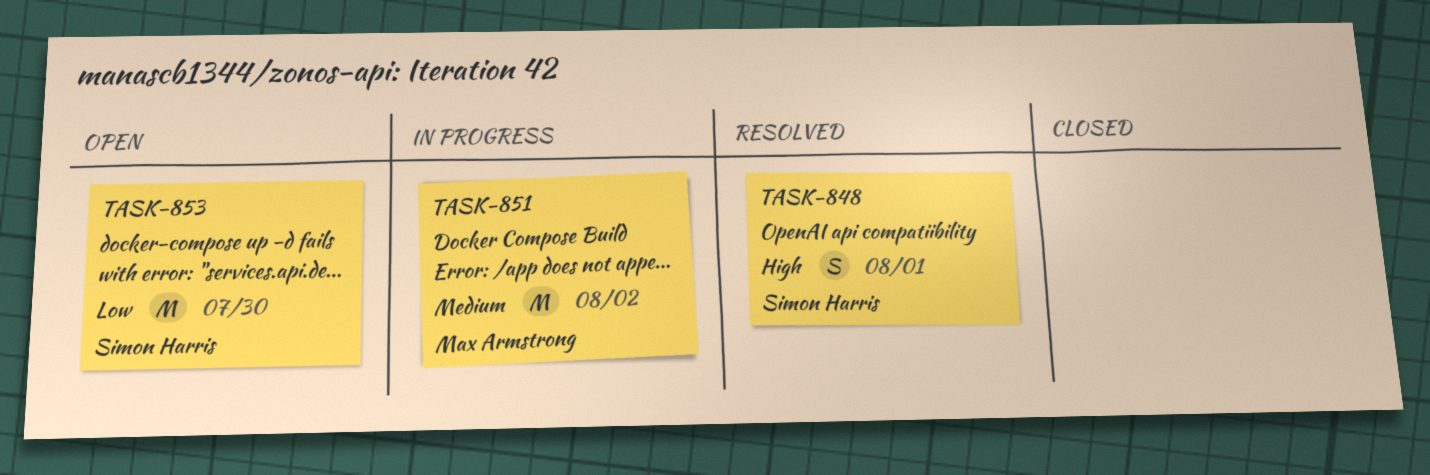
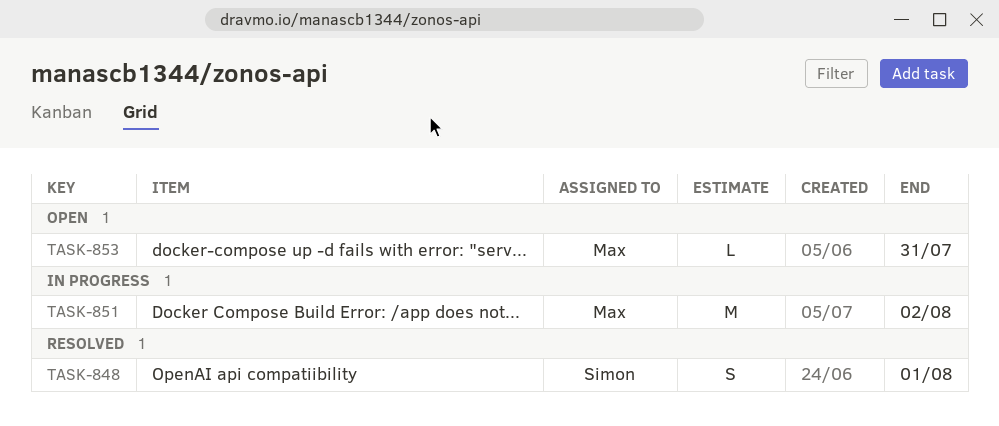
TASK-853, owner: Simon Harris -> Max Armstrong
TASK-853, estimate: M -> L
TASK-853, due: Jul 30 -> Jul 31

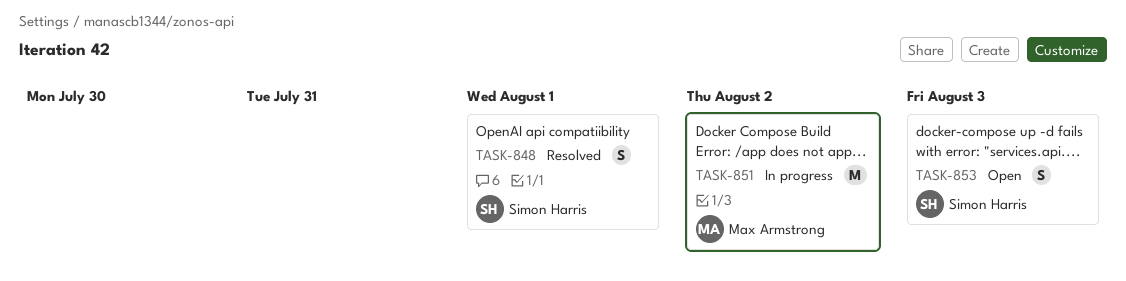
TASK-853, owner: Max Armstrong -> Simon Harris
TASK-853, estimate: L -> S
TASK-853, due: Jul 31 -> Aug 3

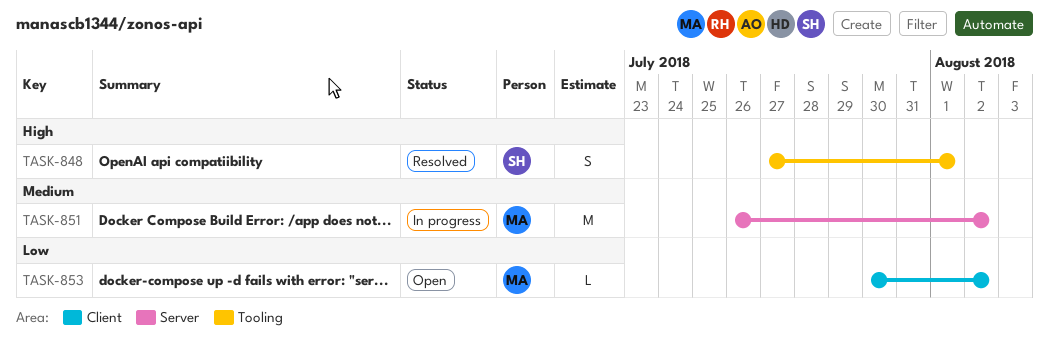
TASK-853, owner: Simon Harris -> Max Armstrong
TASK-853, estimate: S -> L
TASK-853, due: Aug 3 -> Aug 2

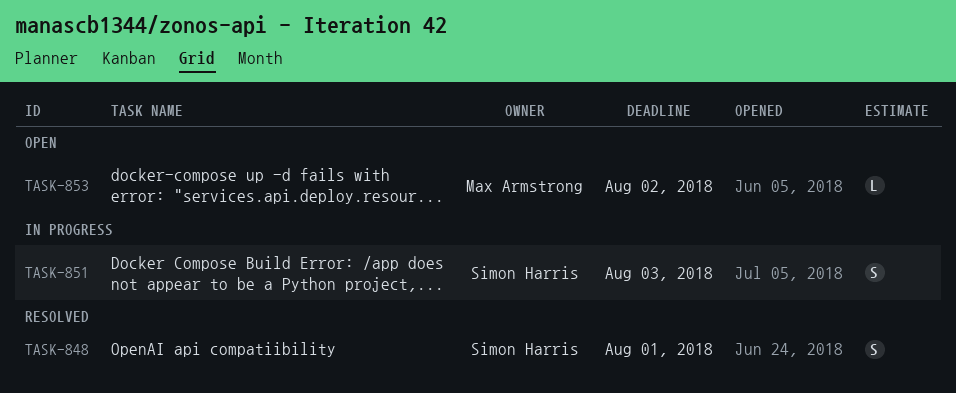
TASK-851, owner: Max Armstrong -> Simon Harris
TASK-851, estimate: M -> S
TASK-851, due: Aug 2 -> Aug 3

